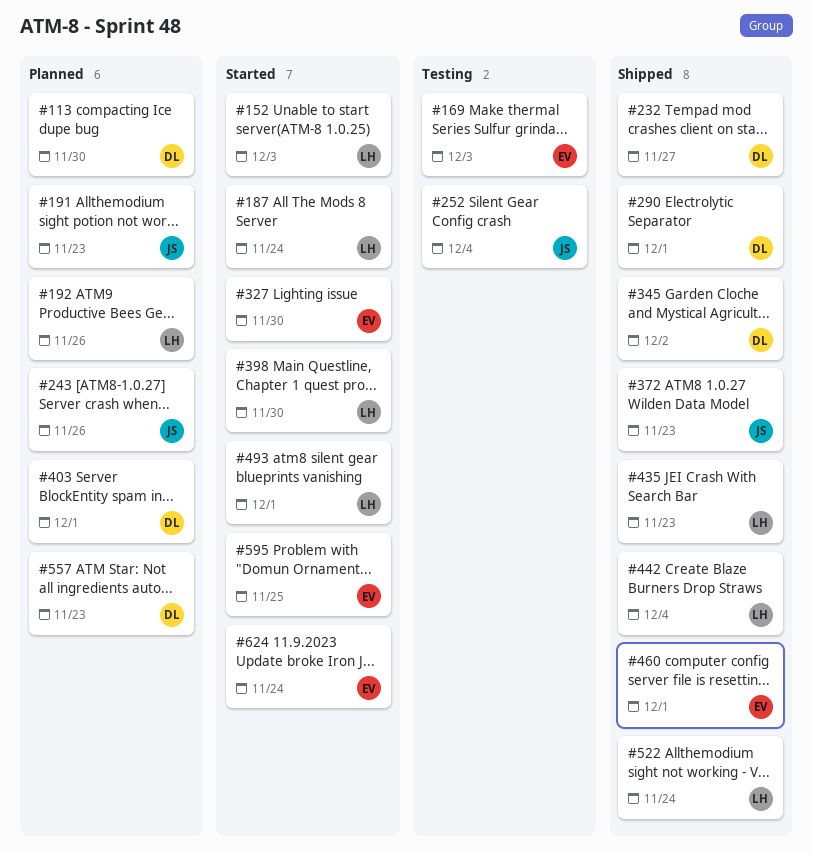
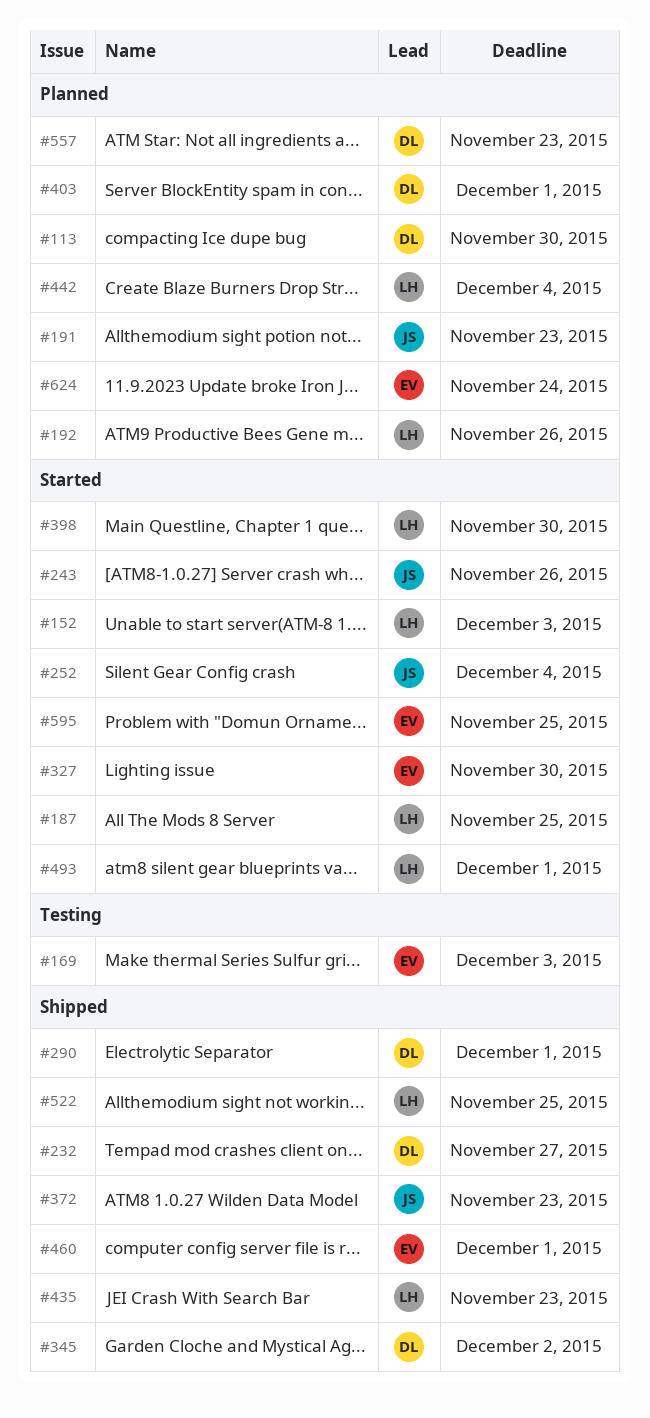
#187, due: Nov 24 -> Nov 25
#243, status: Planned -> Started
#252, status: Testing -> Started
#442, status: Shipped -> Planned
#522, due: Nov 24 -> Nov 25
#624, status: Started -> Planned

